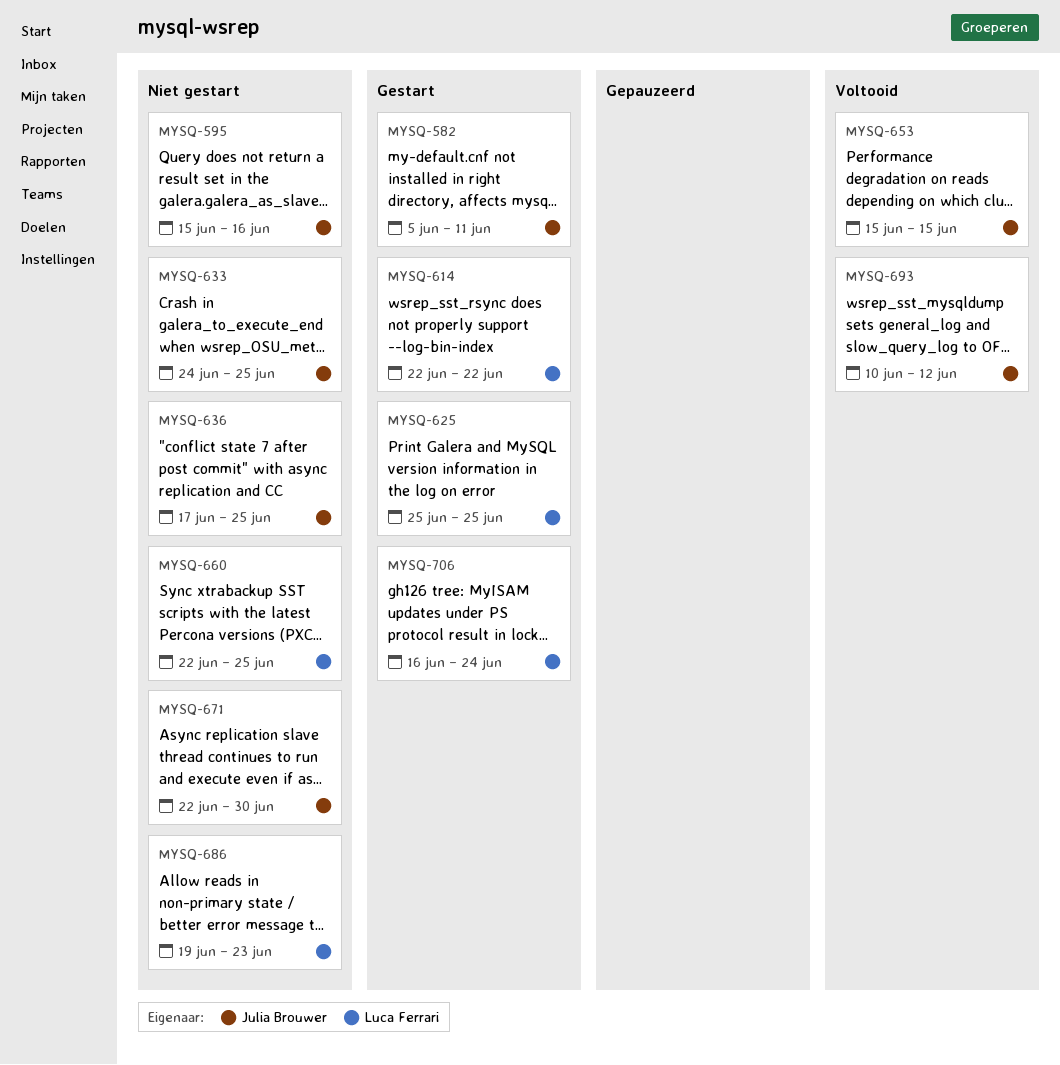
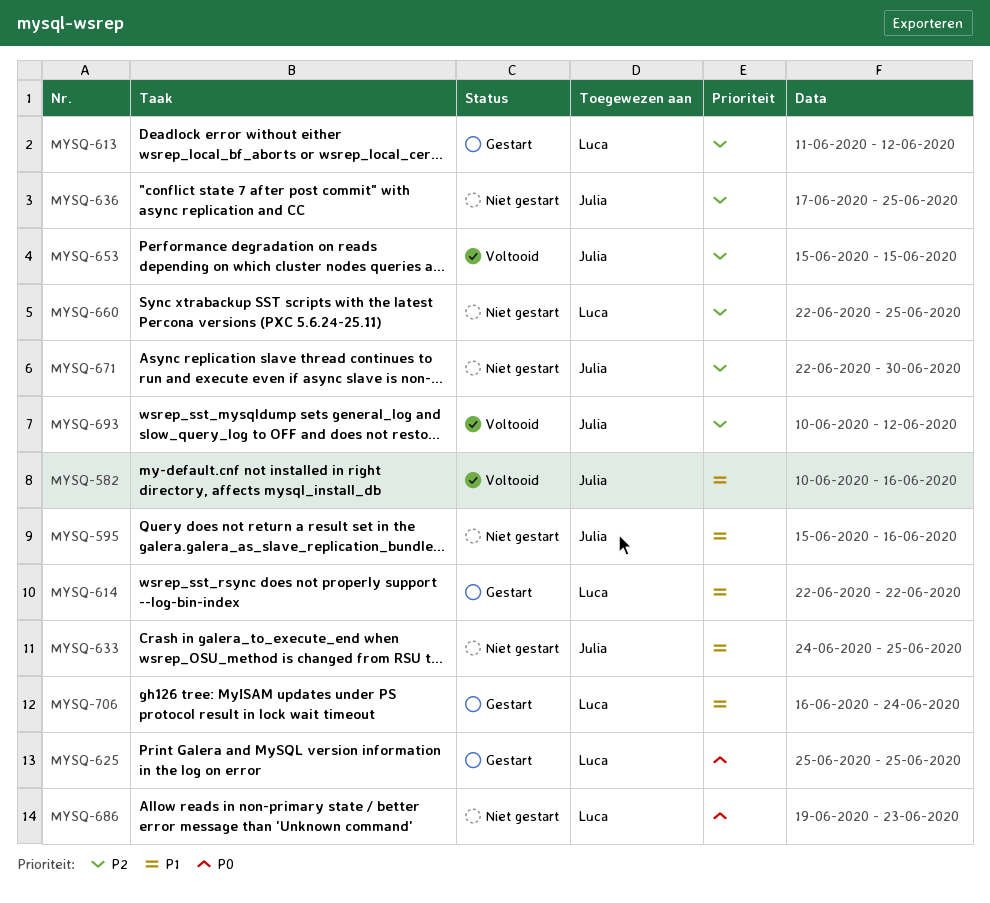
MYSQ-582, status: Gestart -> Voltooid
MYSQ-582, start: Jun 5 -> Jun 10
MYSQ-582, due: Jun 11 -> Jun 16
MYSQ-613: none -> present

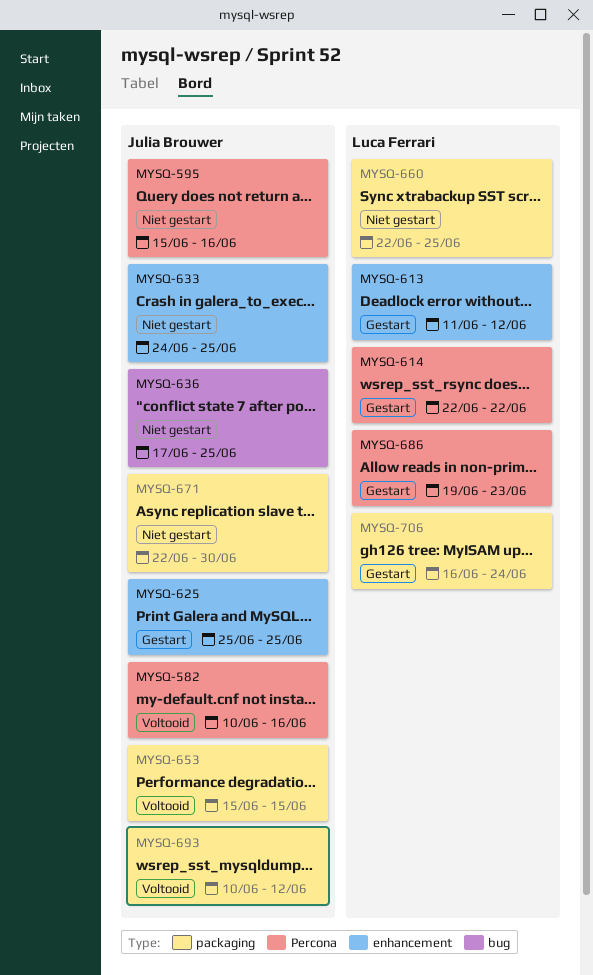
MYSQ-625, owner: Luca Ferrari -> Julia Brouwer
MYSQ-686, status: Niet gestart -> Gestart

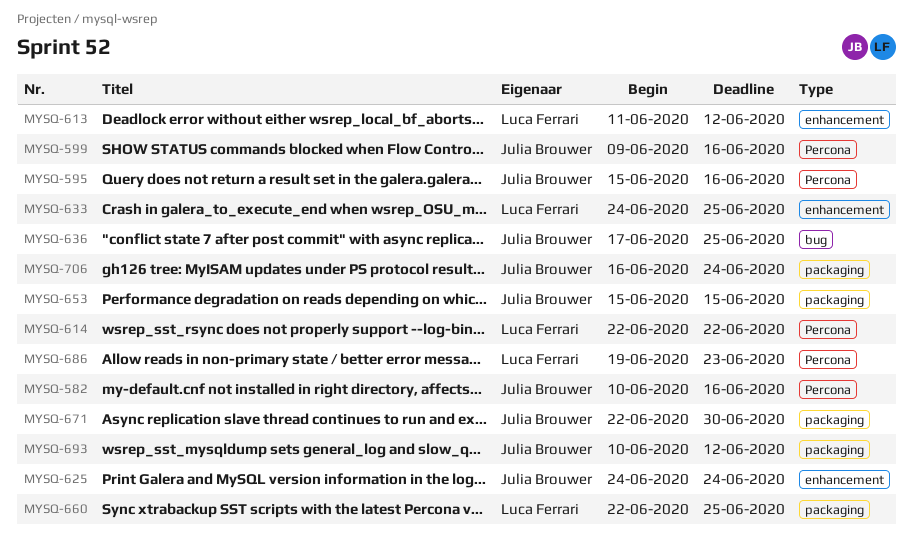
MYSQ-599: none -> present
MYSQ-625, start: Jun 25 -> Jun 24
MYSQ-625, due: Jun 25 -> Jun 24
MYSQ-633, owner: Julia Brouwer -> Luca Ferrari
MYSQ-706, owner: Luca Ferrari -> Julia Brouwer

